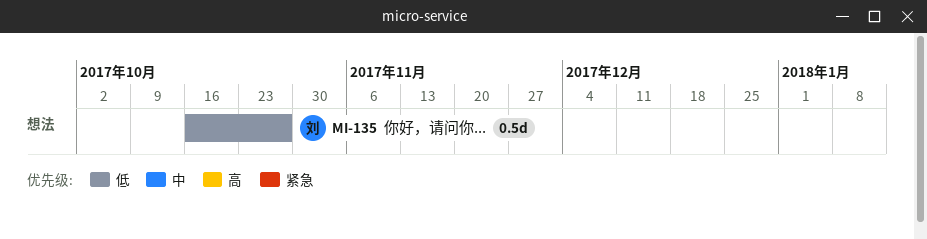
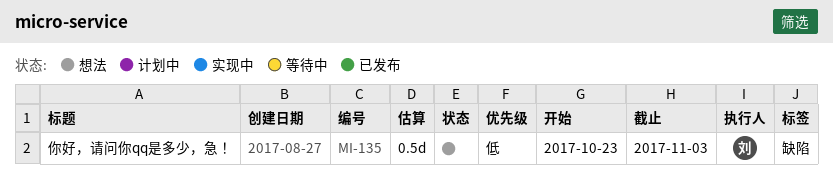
MI-135, start: Oct 16 -> Oct 23
MI-135, due: Oct 27 -> Nov 3

